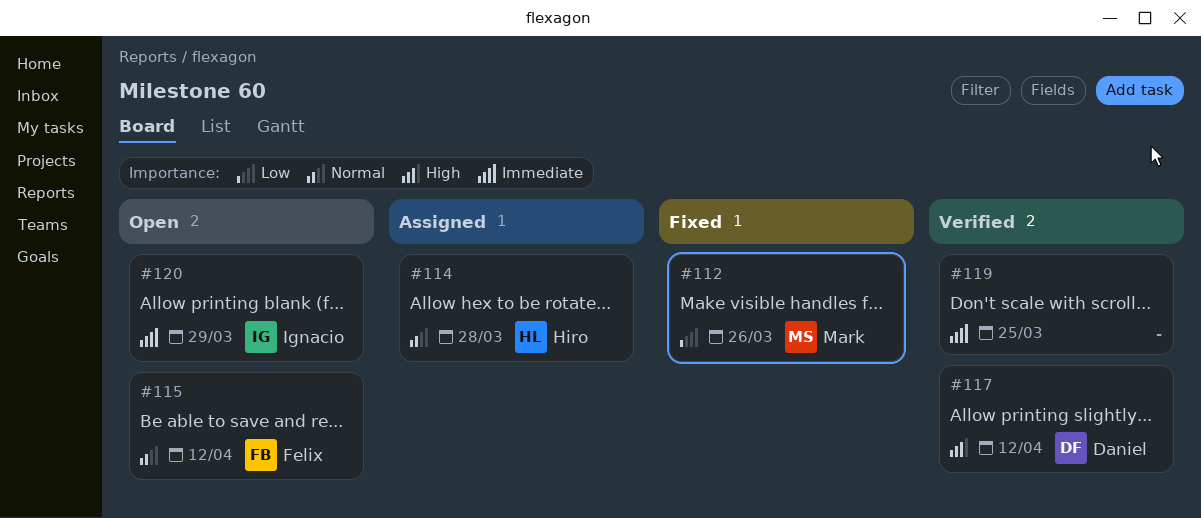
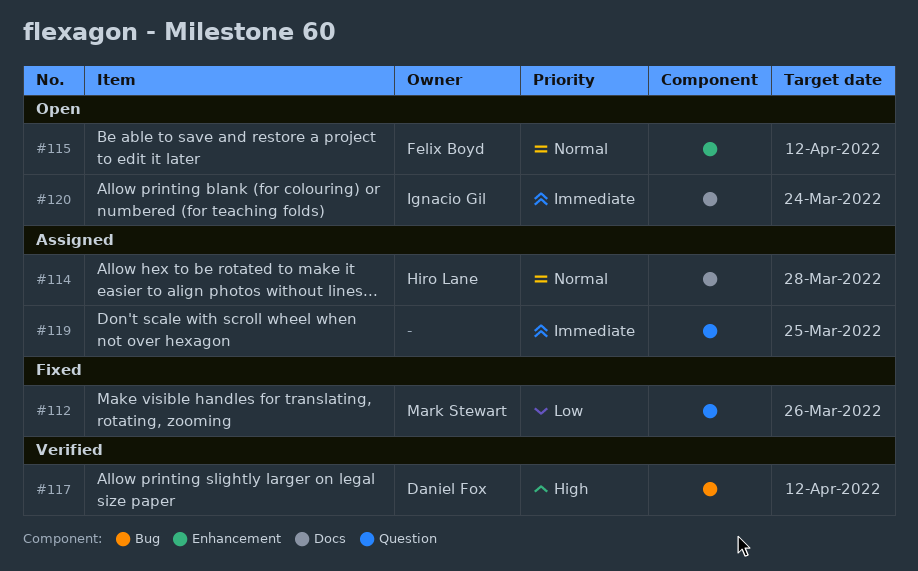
#119, status: Verified -> Assigned
#120, due: Mar 29 -> Mar 24

